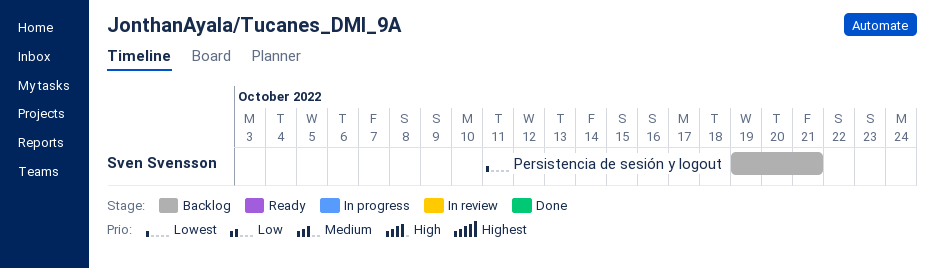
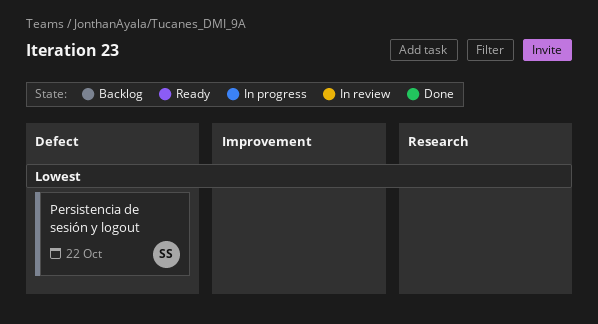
Persistencia de sesión y logout, due: Oct 21 -> Oct 22

